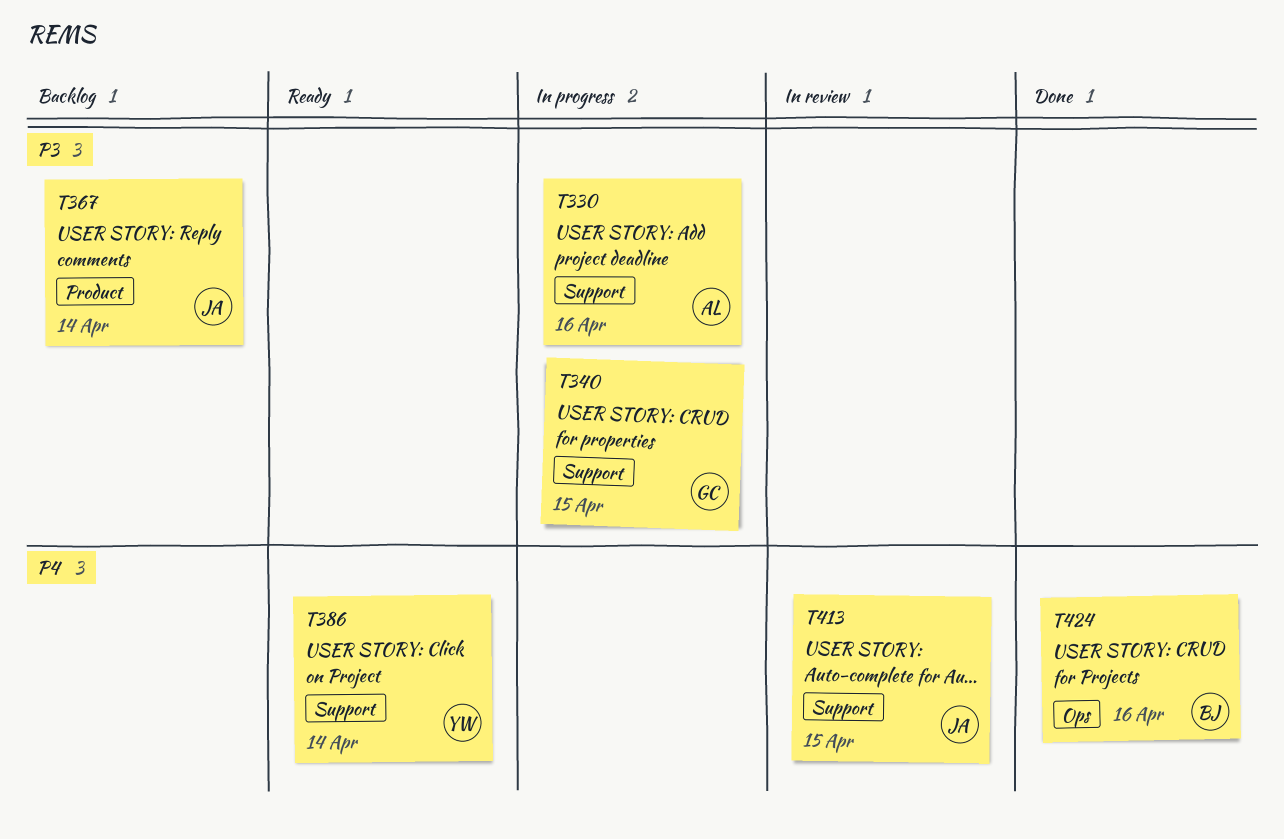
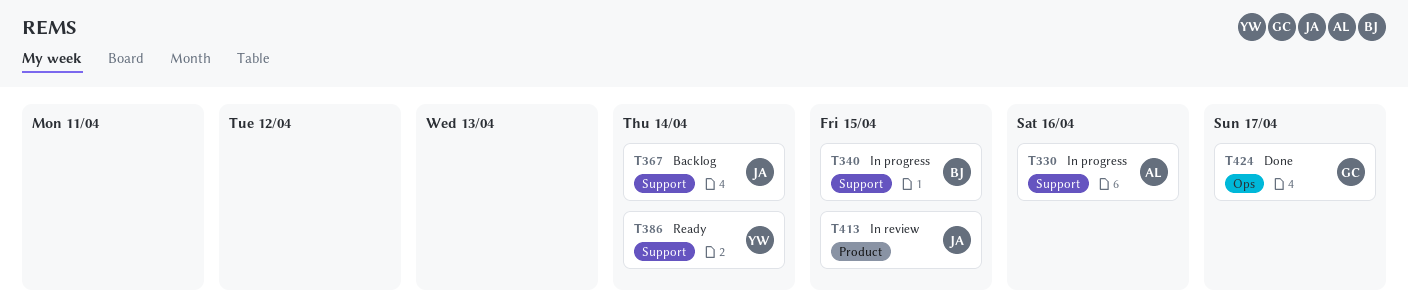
T340, owner: GC -> BJ
T367, label: Product -> Support
T413, label: Support -> Product
T424, owner: BJ -> GC
T424, due: Apr 16 -> Apr 17

